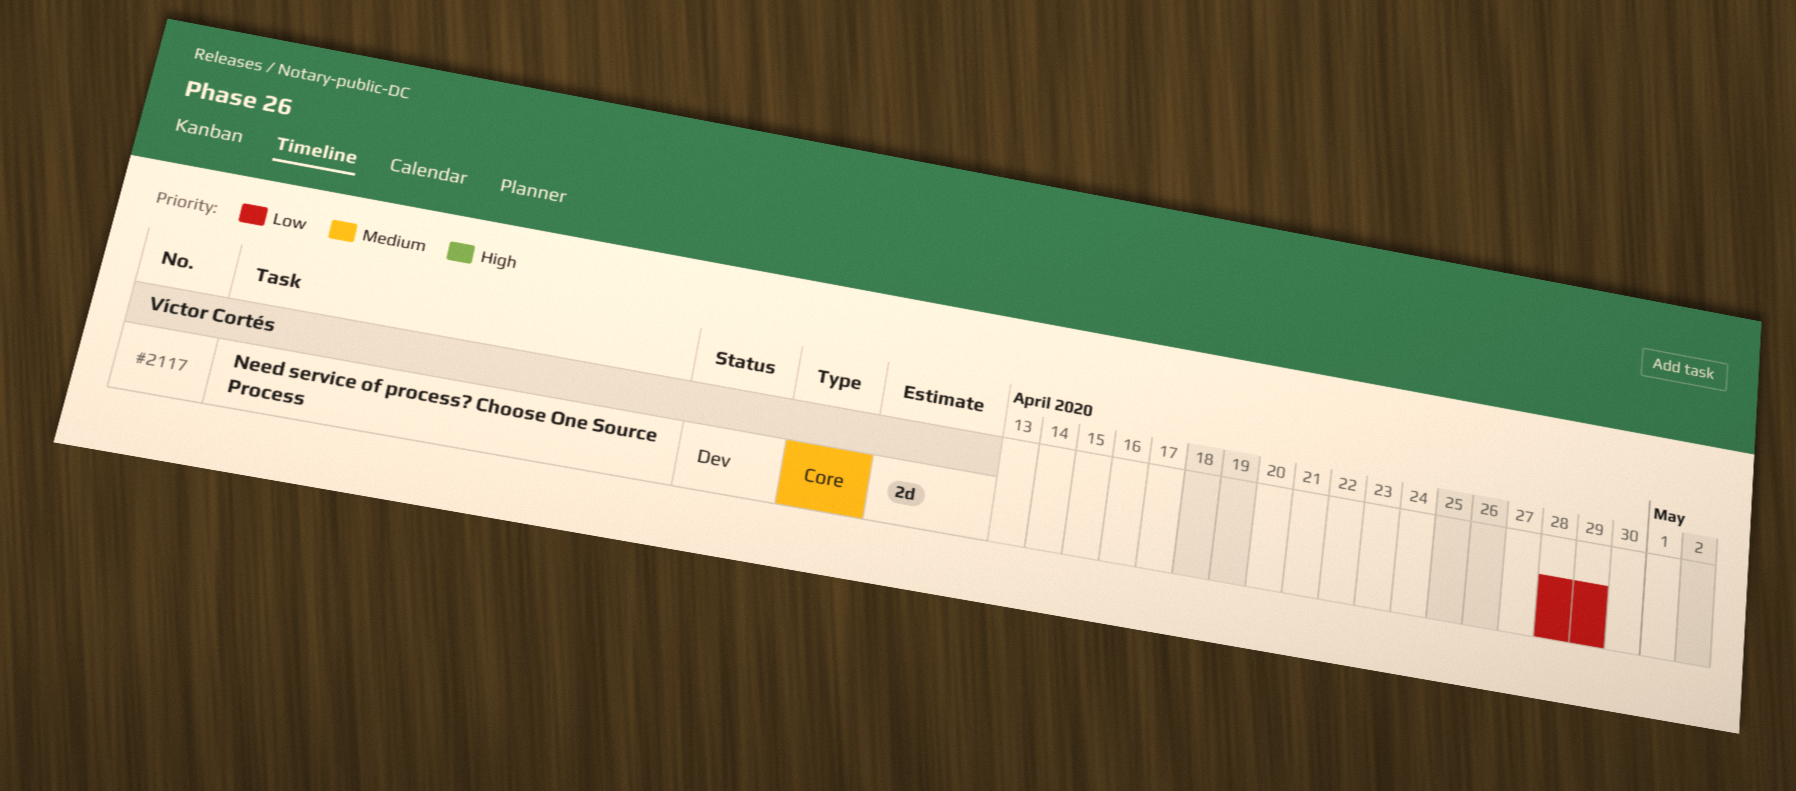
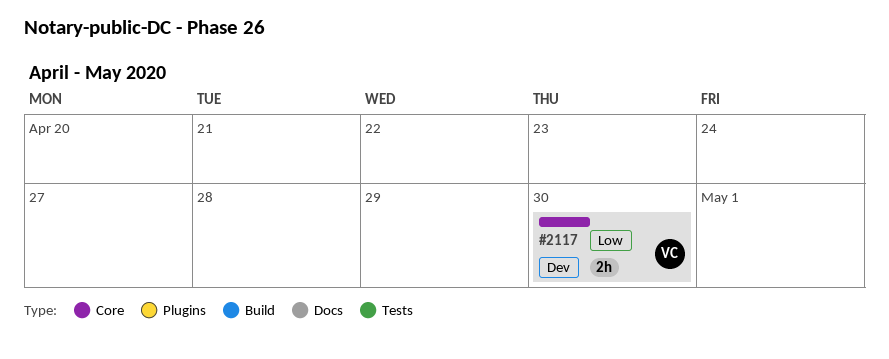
#2117, estimate: 2d -> 2h
#2117, due: Apr 29 -> Apr 30

